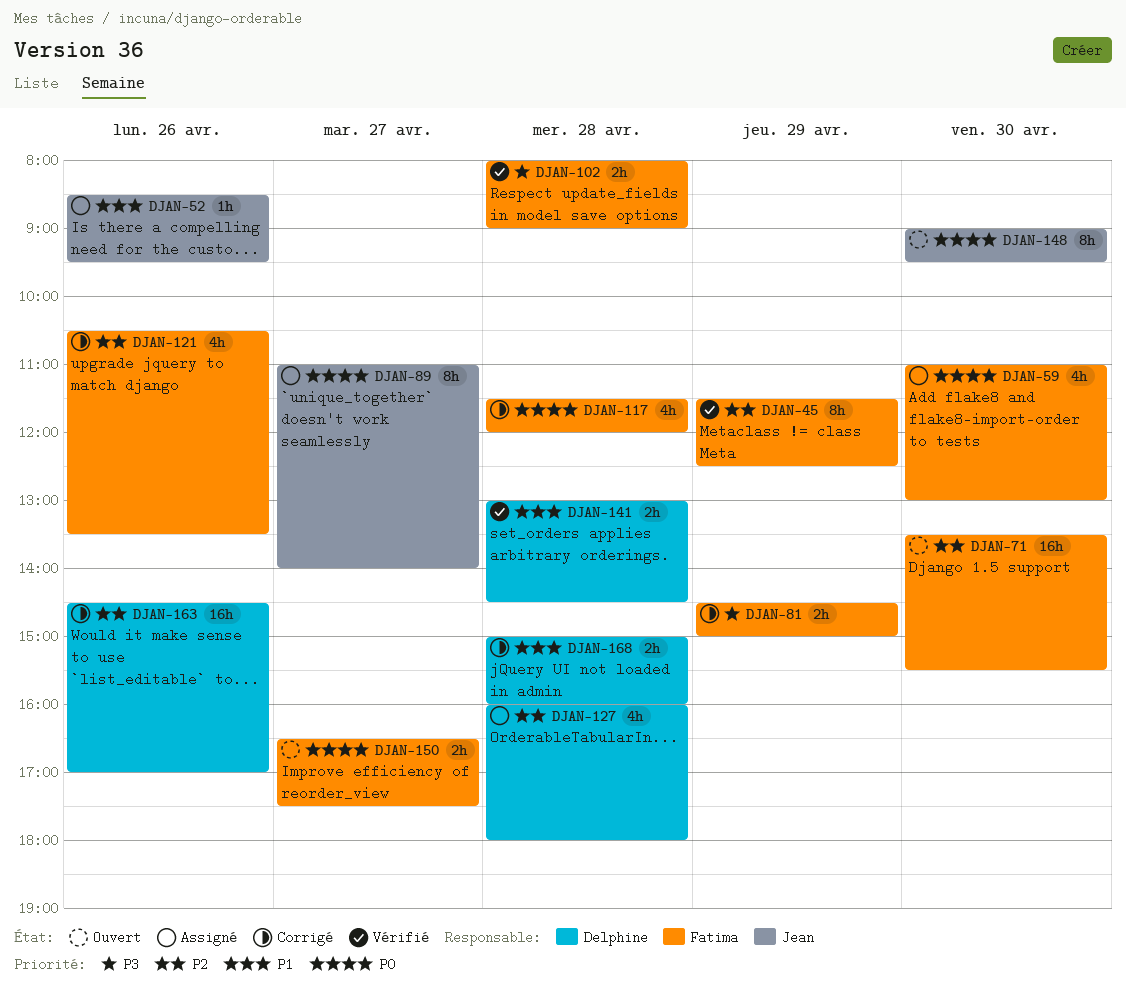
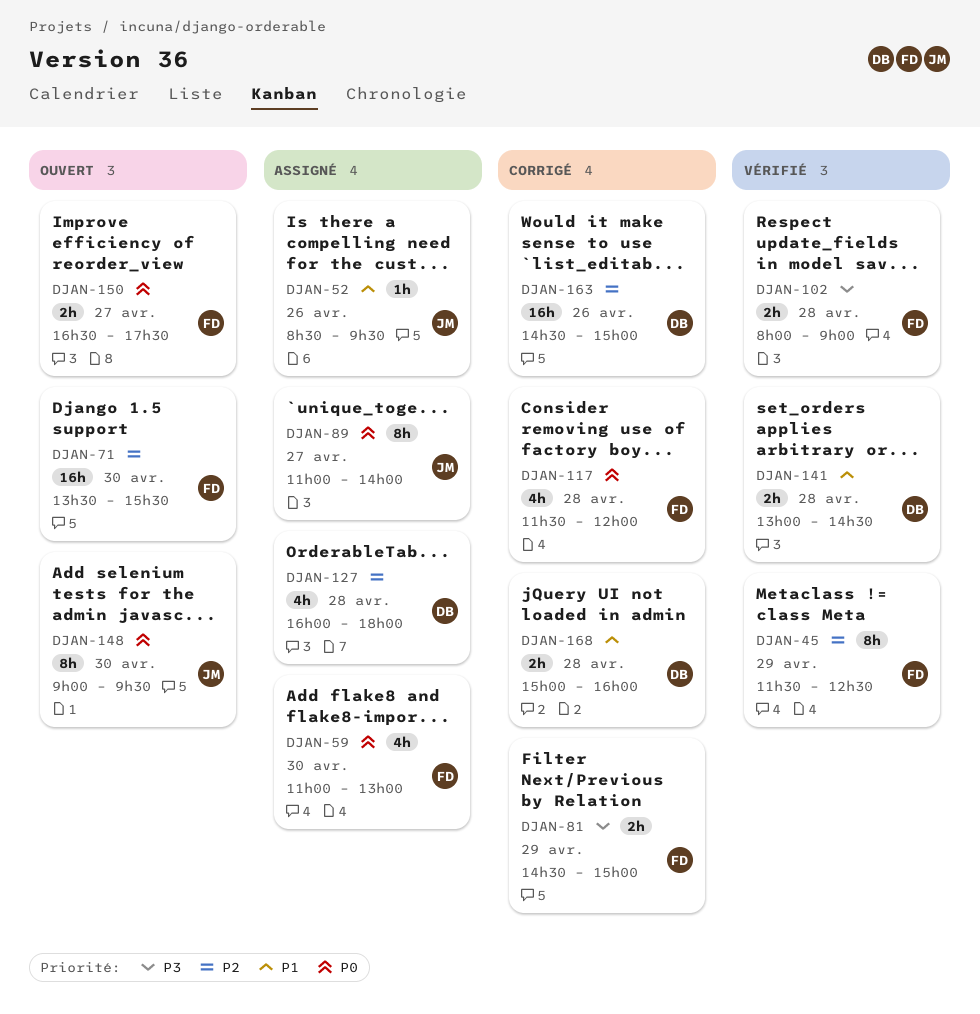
DJAN-121: present -> none
DJAN-163, ends: 17:00 -> 15:00

